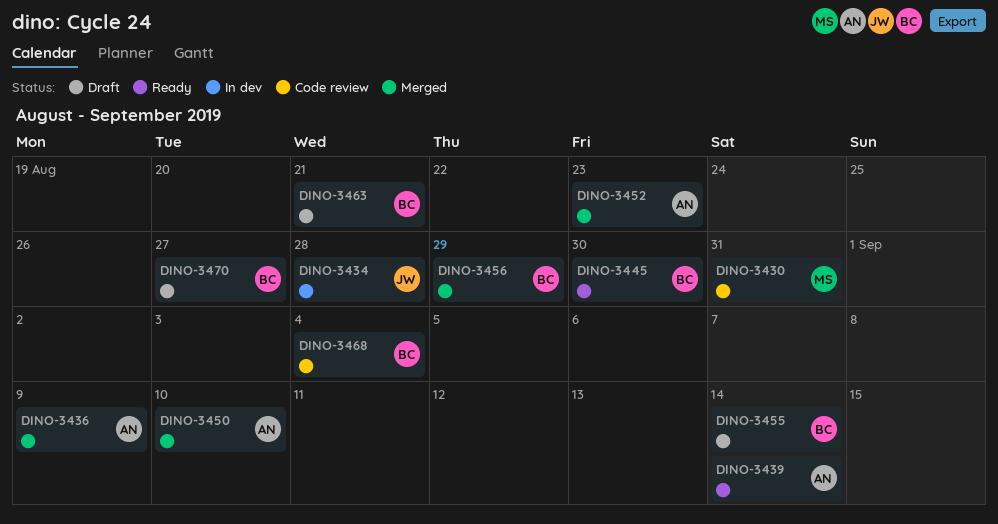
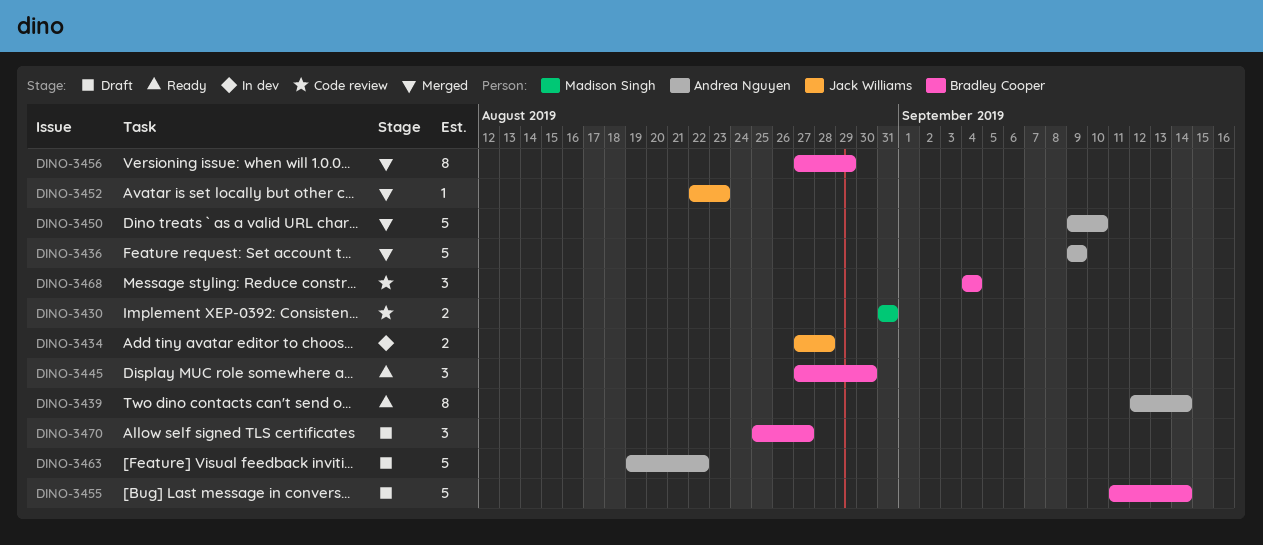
DINO-3452, owner: Andrea Nguyen -> Jack Williams
DINO-3463, owner: Bradley Cooper -> Andrea Nguyen
DINO-3463, due: Aug 21 -> Aug 22

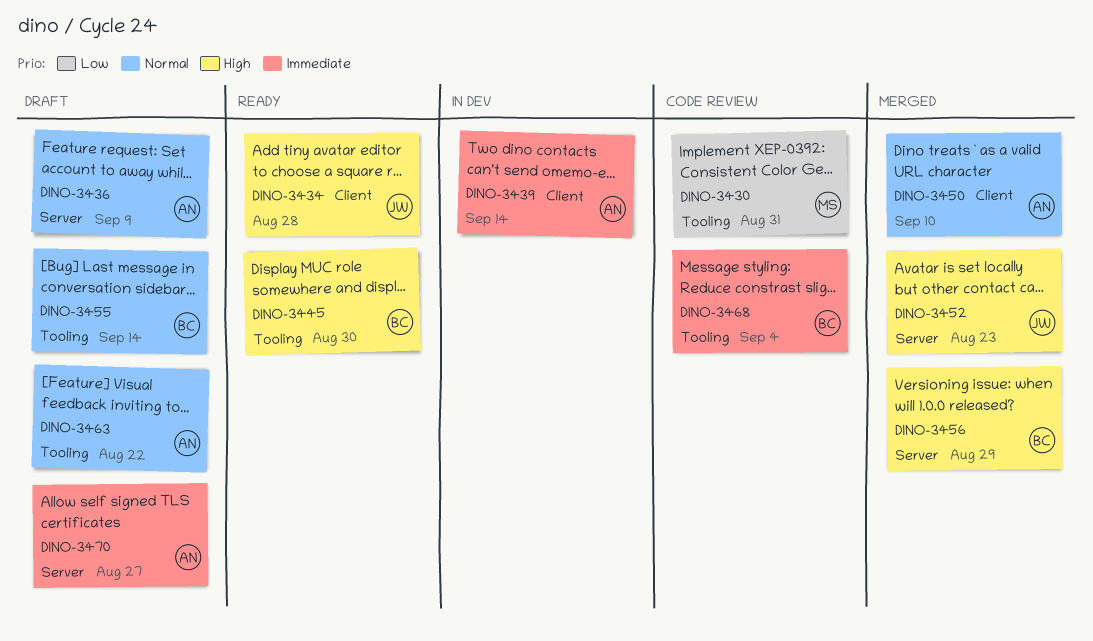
DINO-3434, status: In dev -> Ready
DINO-3436, status: Merged -> Draft
DINO-3439, status: Ready -> In dev
DINO-3470, owner: Bradley Cooper -> Andrea Nguyen

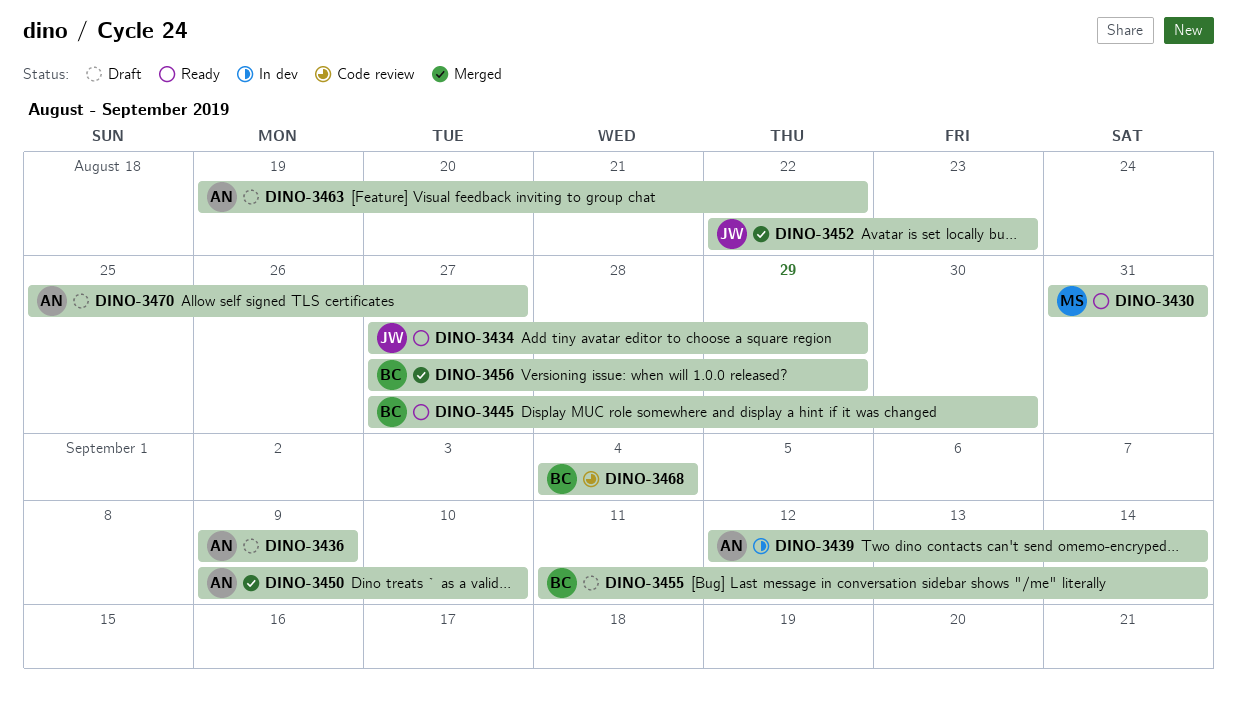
DINO-3430, status: Code review -> Ready
DINO-3434, due: Aug 28 -> Aug 29

